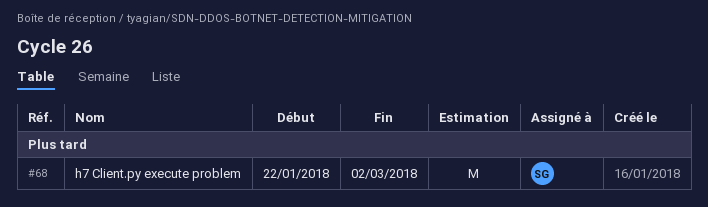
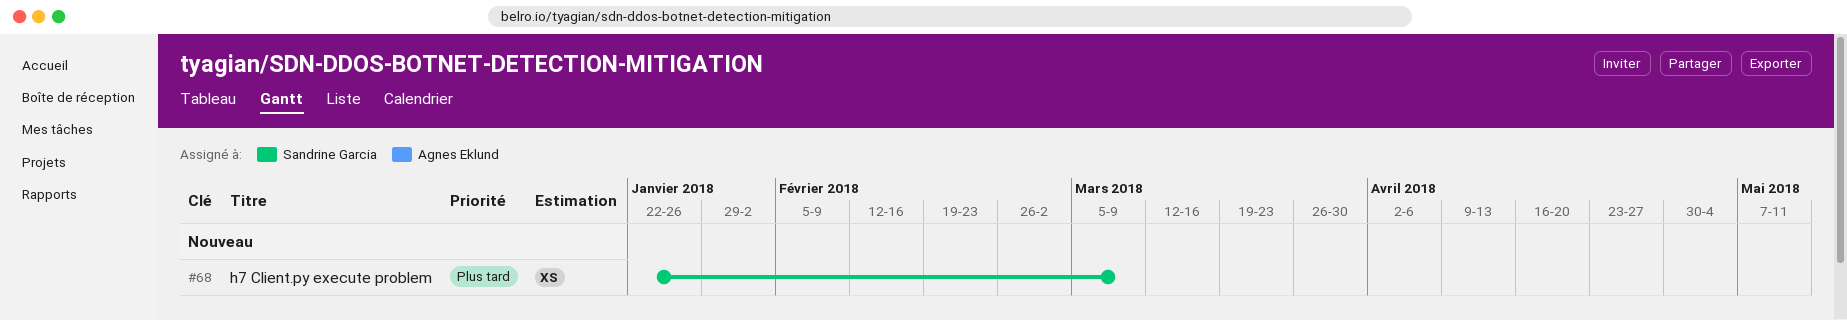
#68, estimate: M -> XS
#68, due: Mar 2 -> Mar 9

